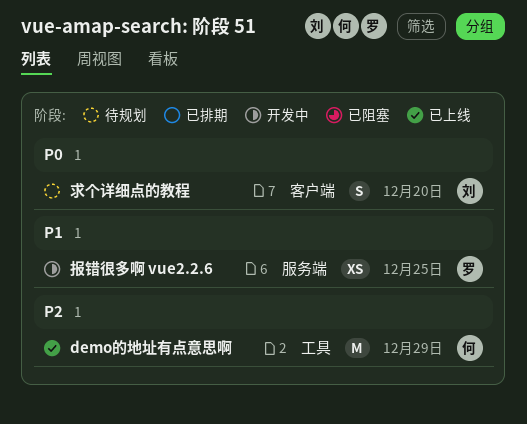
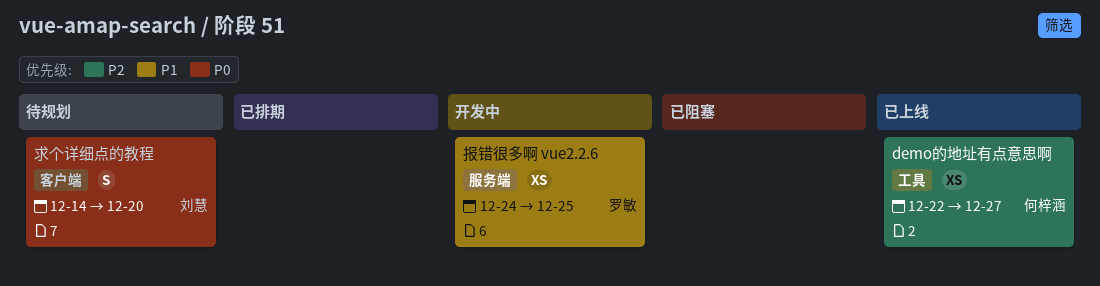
demo的地址有点意思啊, estimate: M -> XS
demo的地址有点意思啊, due: Dec 29 -> Dec 27

